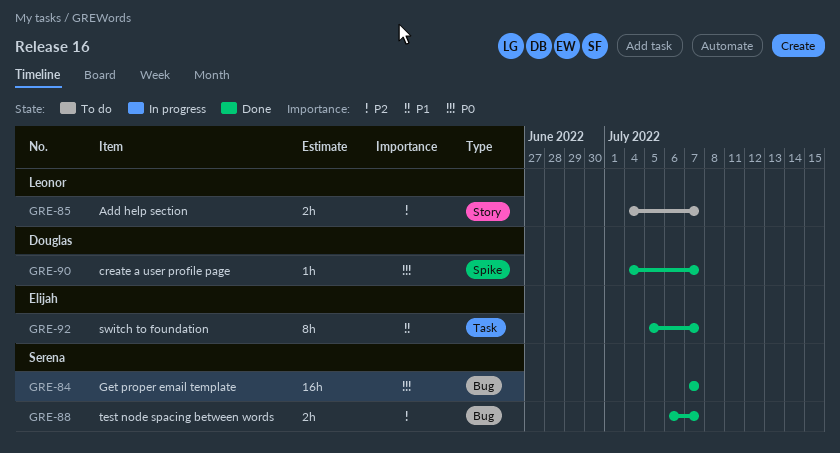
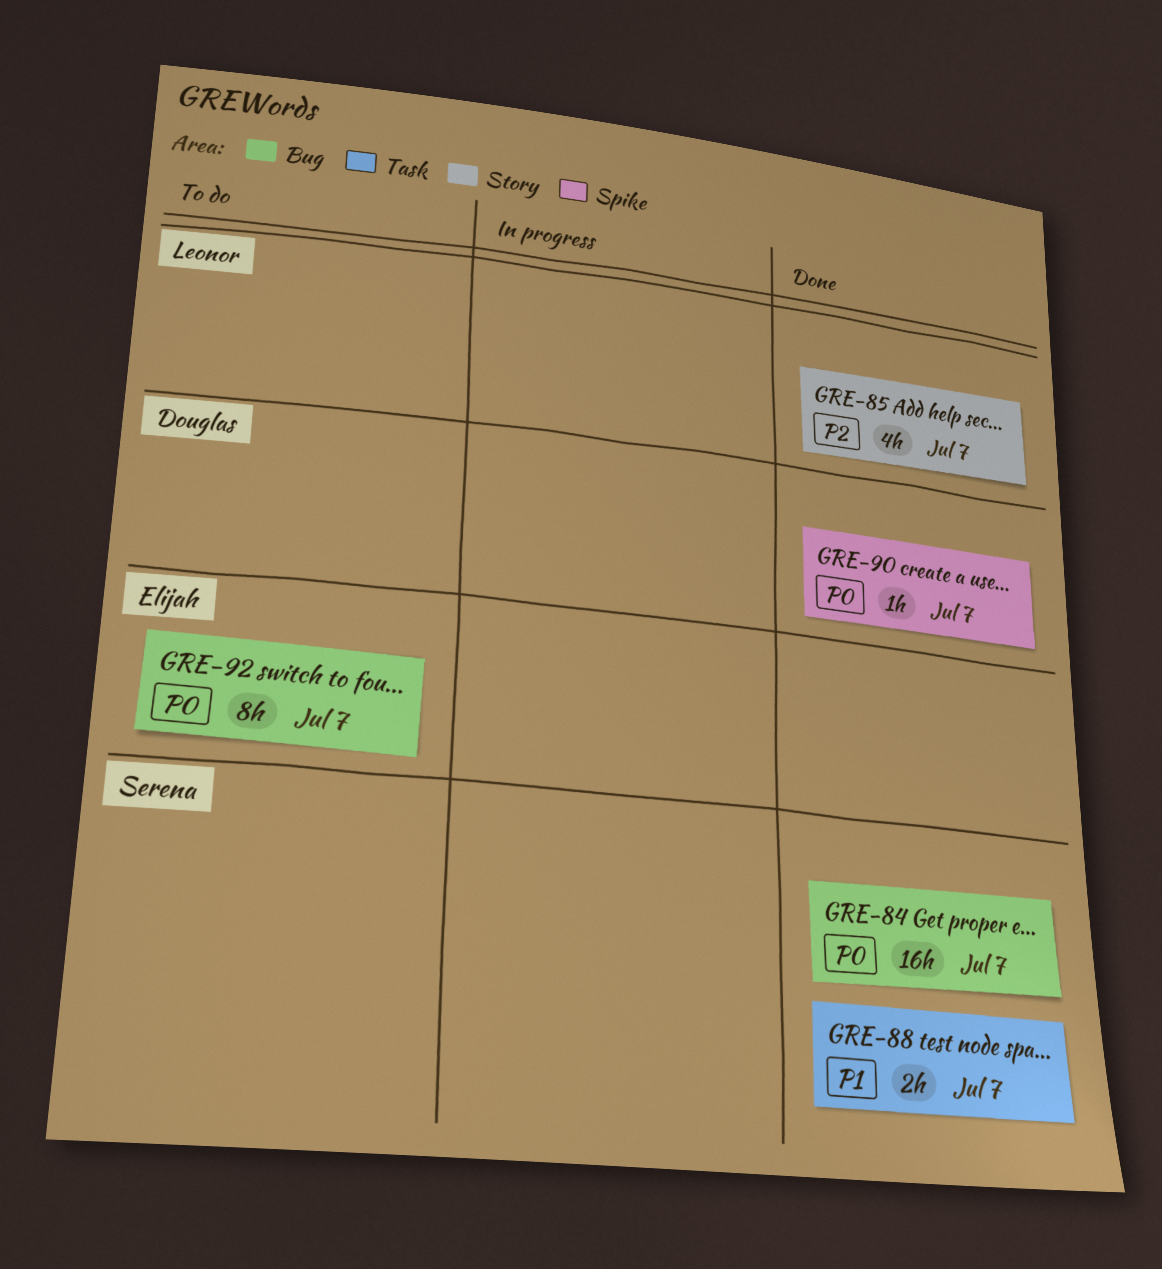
GRE-85, status: To do -> Done
GRE-85, estimate: 2h -> 4h
GRE-88, priority: P2 -> P1
GRE-88, label: Bug -> Task
GRE-92, status: Done -> To do
GRE-92, priority: P1 -> P0
GRE-92, label: Task -> Bug

